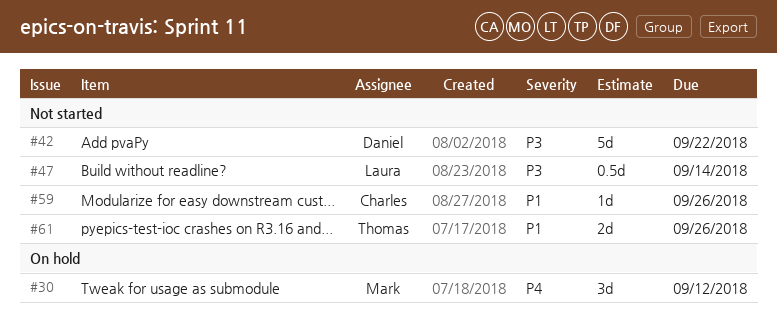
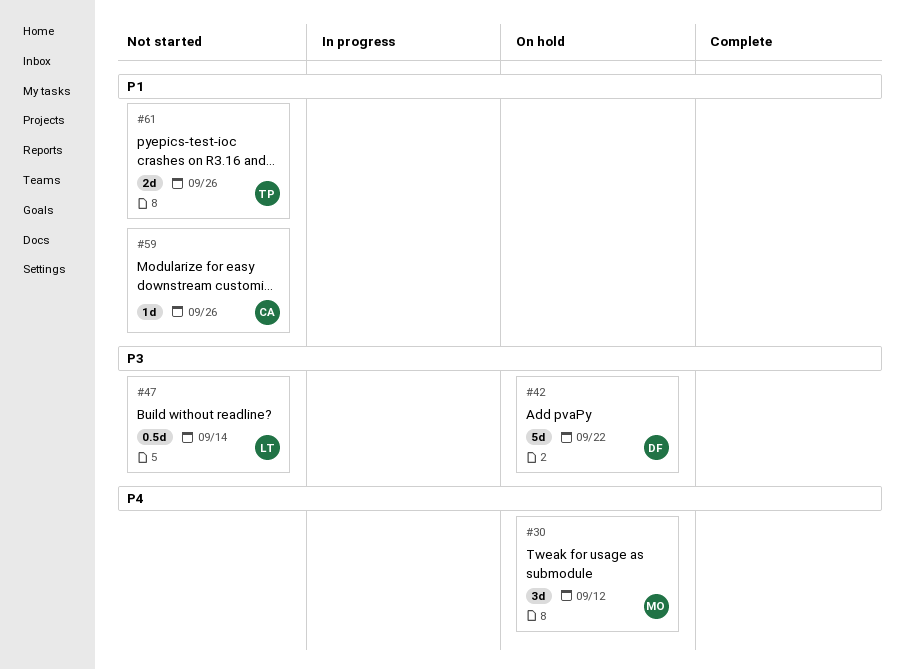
#42, status: Not started -> On hold

